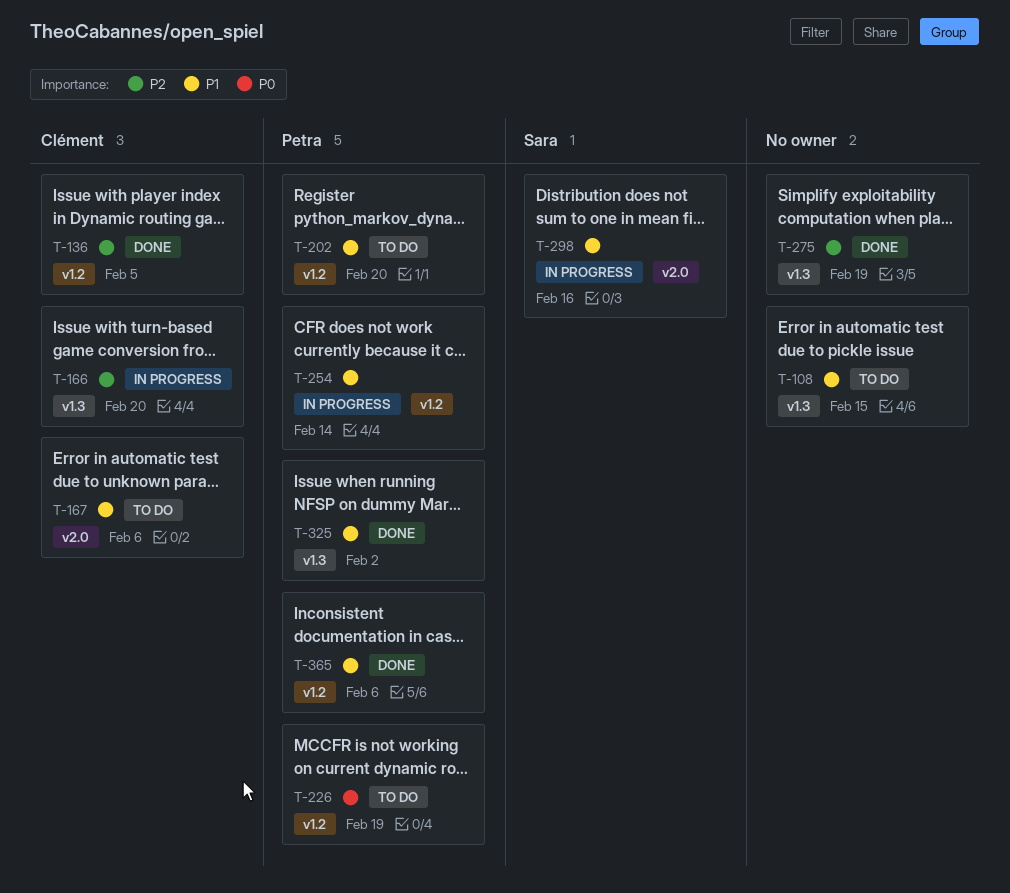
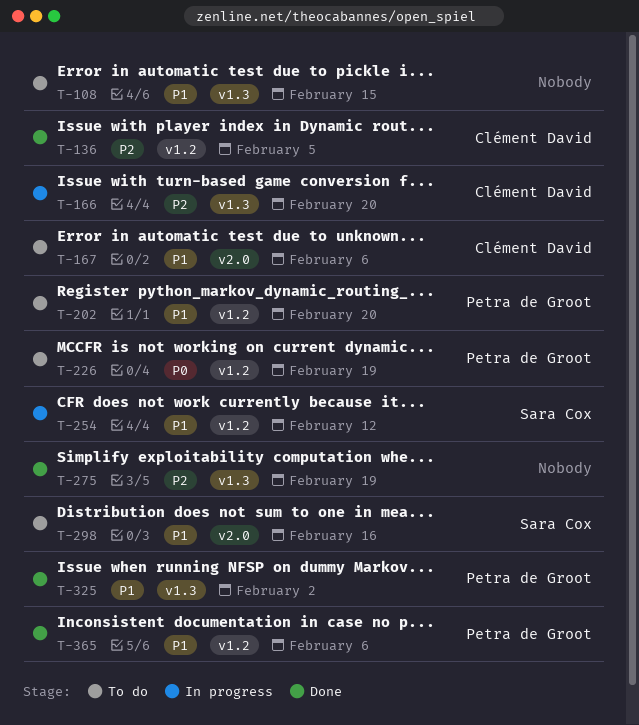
T-254, owner: Petra de Groot -> Sara Cox
T-254, due: Feb 14 -> Feb 12
T-298, status: In progress -> To do

